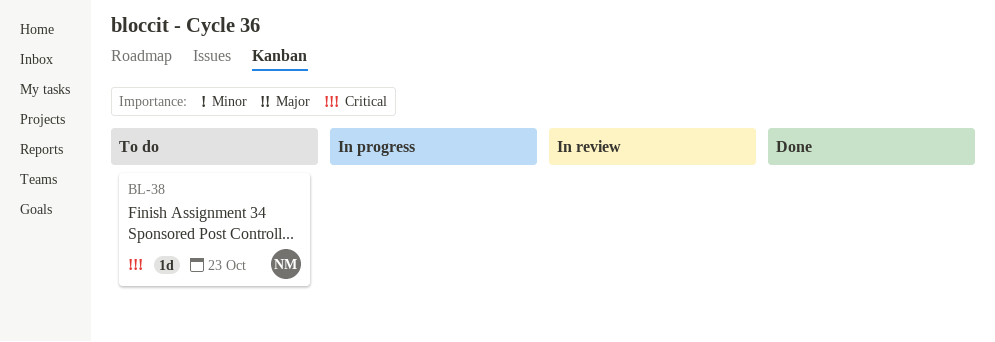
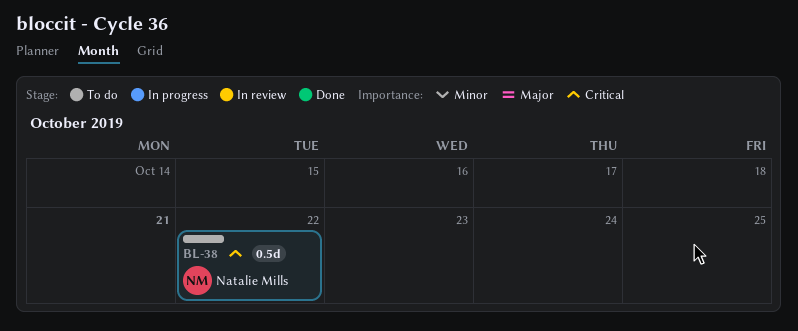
BL-38, estimate: 1d -> 0.5d
BL-38, due: Oct 23 -> Oct 22

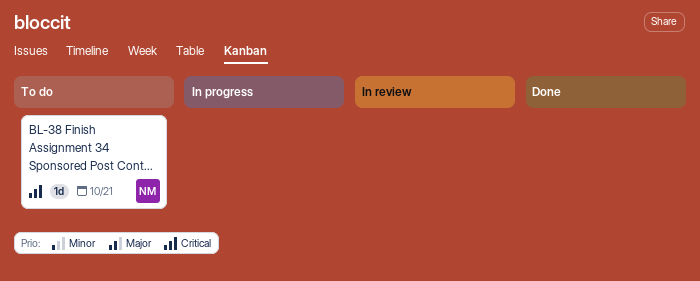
BL-38, estimate: 0.5d -> 1d
BL-38, due: Oct 22 -> Oct 21

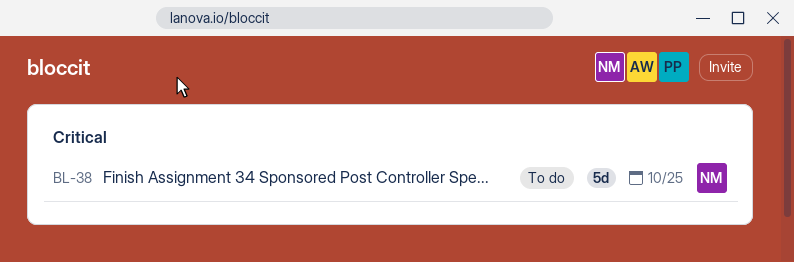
BL-38, estimate: 1d -> 5d
BL-38, due: Oct 21 -> Oct 25

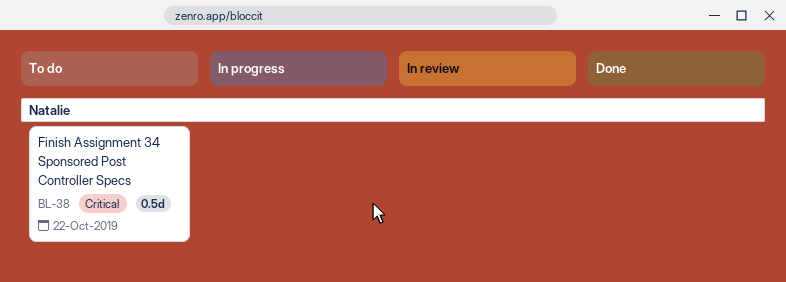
BL-38, estimate: 5d -> 0.5d
BL-38, due: Oct 25 -> Oct 22

